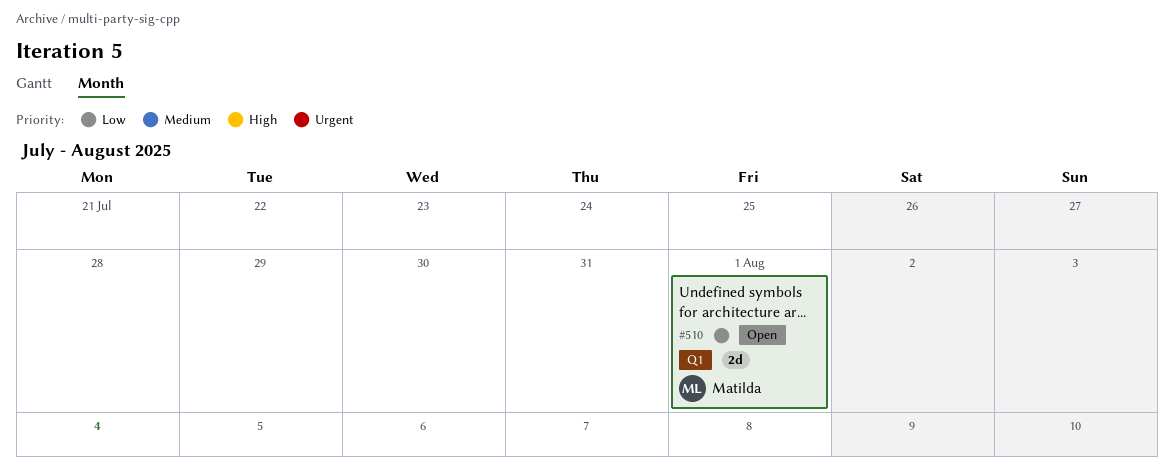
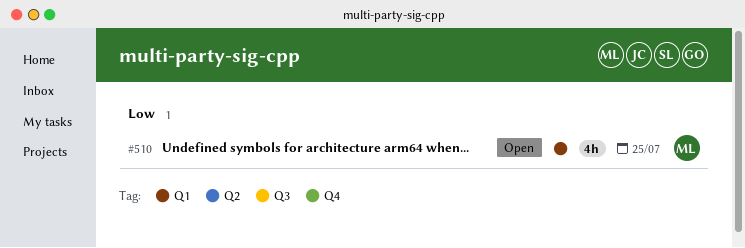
#510, estimate: 2d -> 4h
#510, due: Aug 1 -> Jul 25

